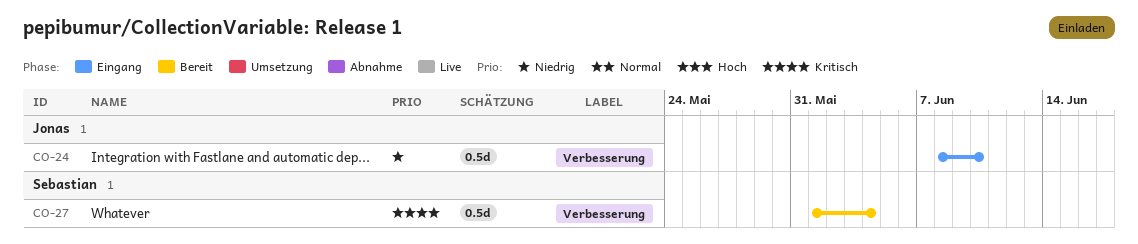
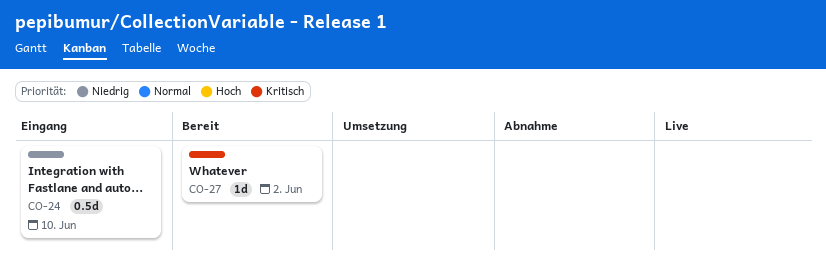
CO-27, estimate: 0.5d -> 1d
CO-27, due: Jun 4 -> Jun 2

